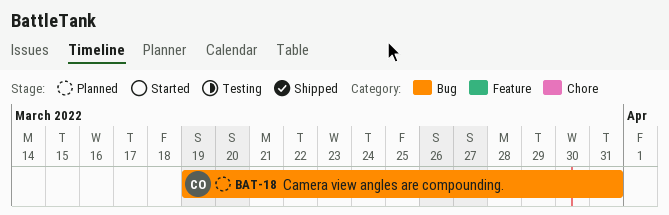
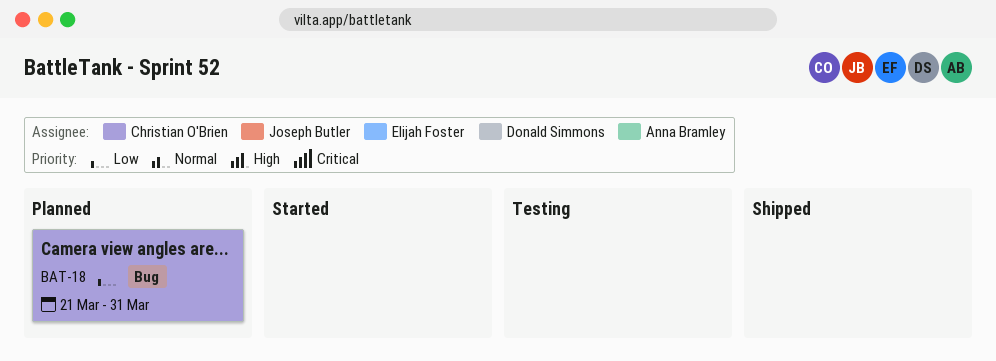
BAT-18, start: Mar 19 -> Mar 21

